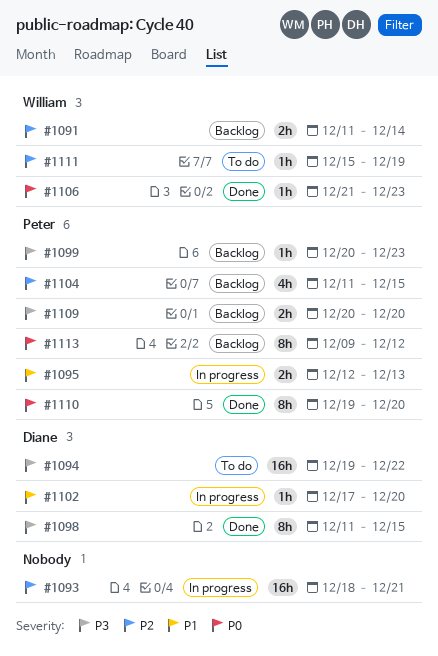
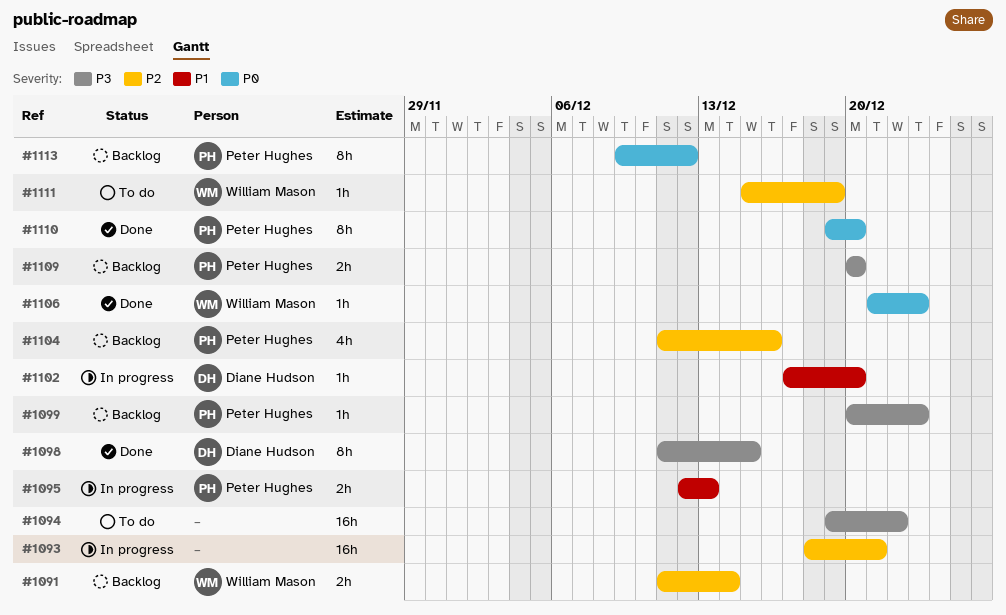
#1094, owner: Diane Hudson -> none
#1104, due: Dec 15 -> Dec 16

